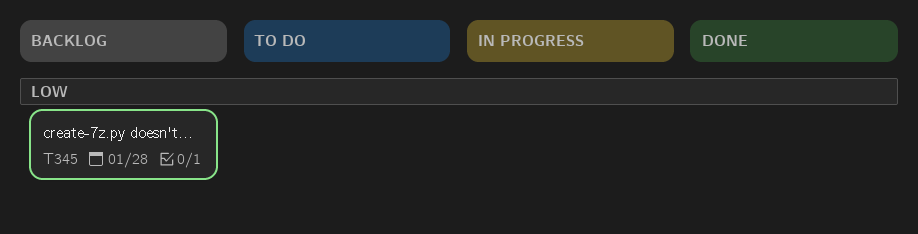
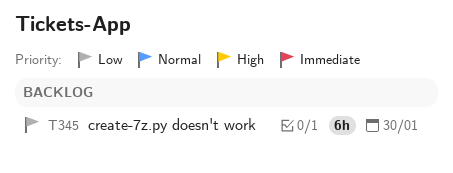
T345, day: Jan 28 -> Jan 30

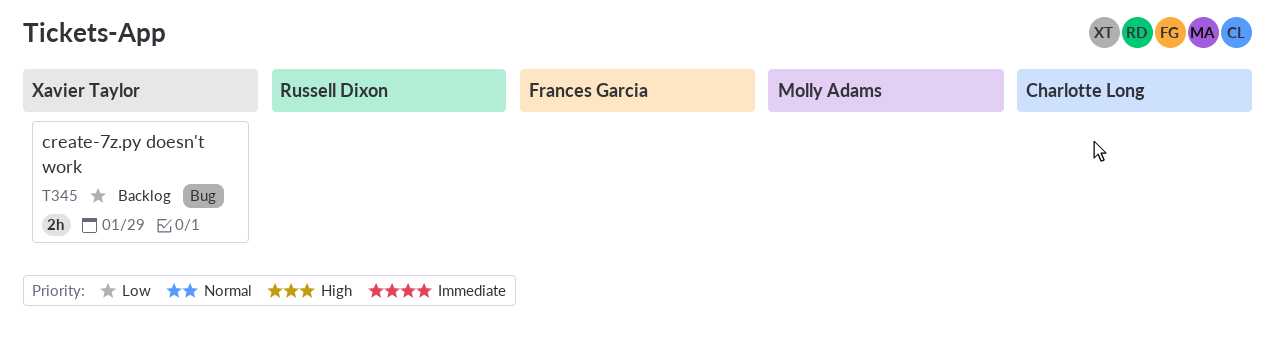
T345, estimate: 6h -> 2h
T345, day: Jan 30 -> Jan 29

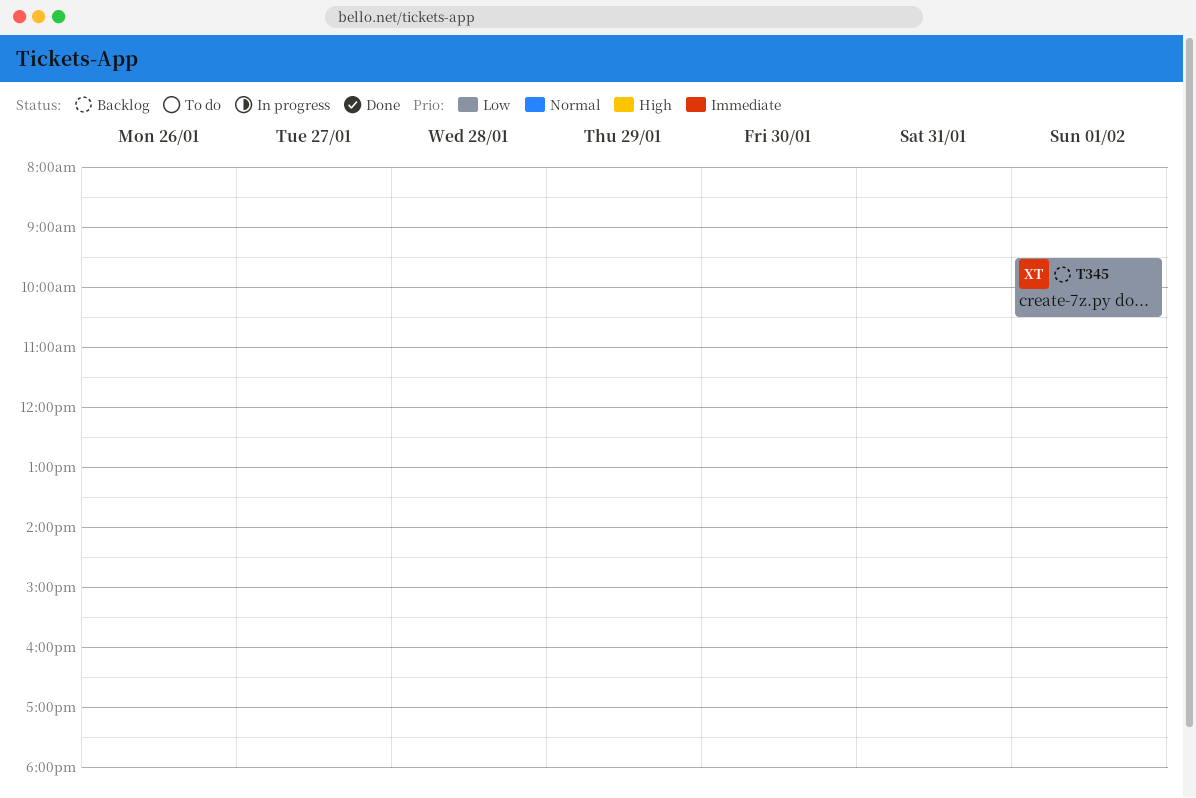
T345, day: Jan 29 -> Feb 1

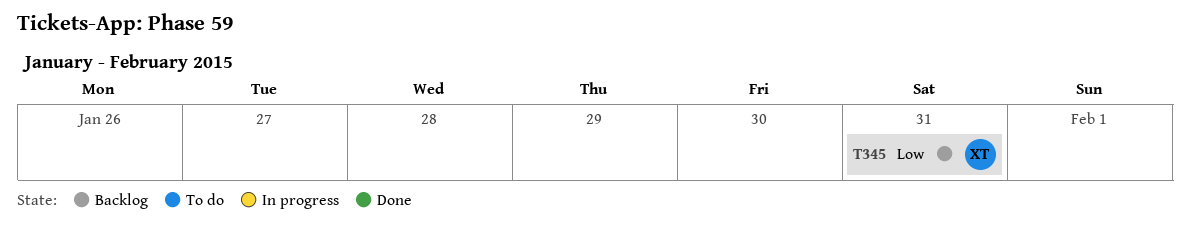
T345, day: Feb 1 -> Jan 31

